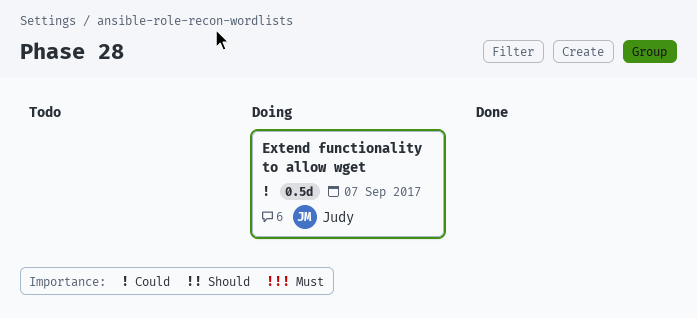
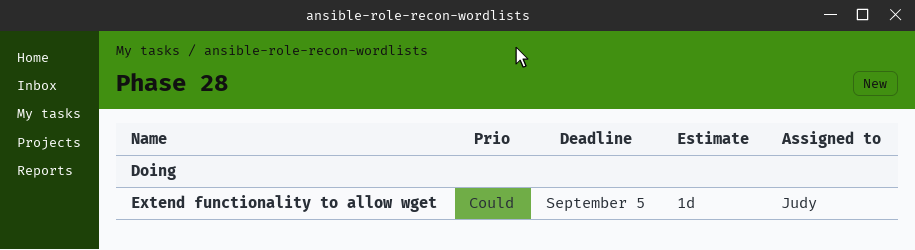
Extend functionality to allow wget, estimate: 0.5d -> 1d
Extend functionality to allow wget, due: Sep 7 -> Sep 5

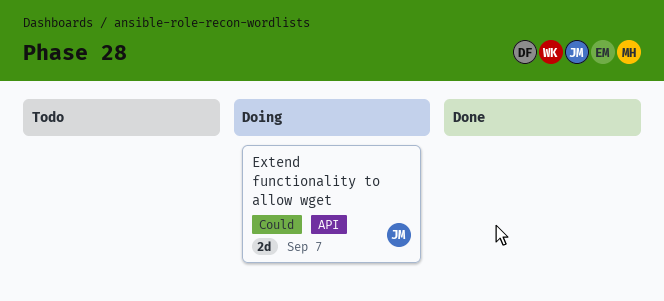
Extend functionality to allow wget, estimate: 1d -> 2d
Extend functionality to allow wget, due: Sep 5 -> Sep 7

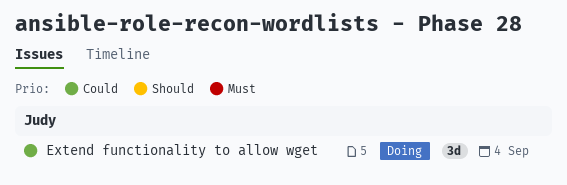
Extend functionality to allow wget, estimate: 2d -> 3d
Extend functionality to allow wget, due: Sep 7 -> Sep 4

